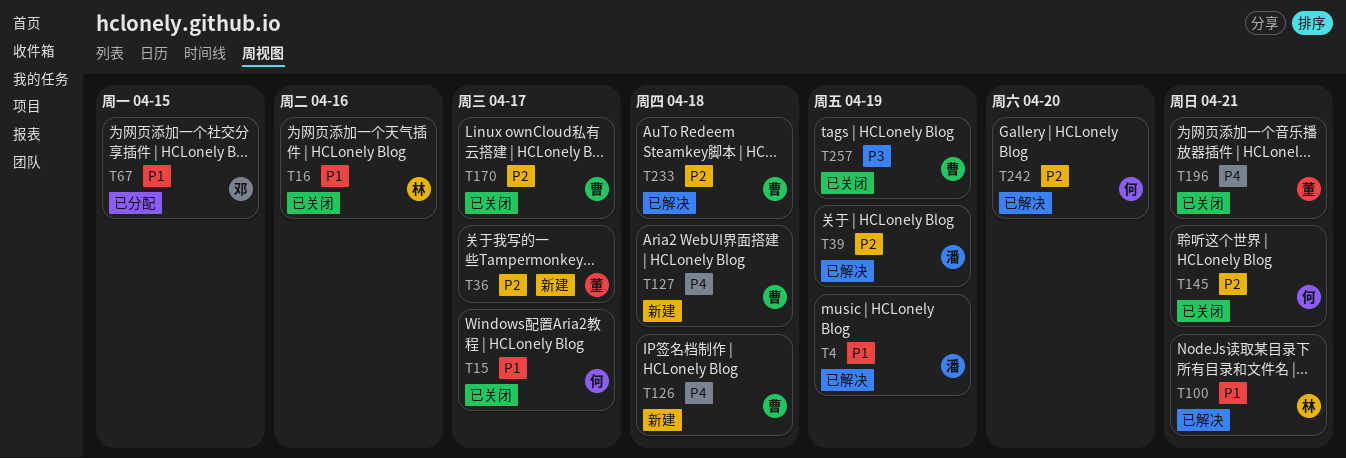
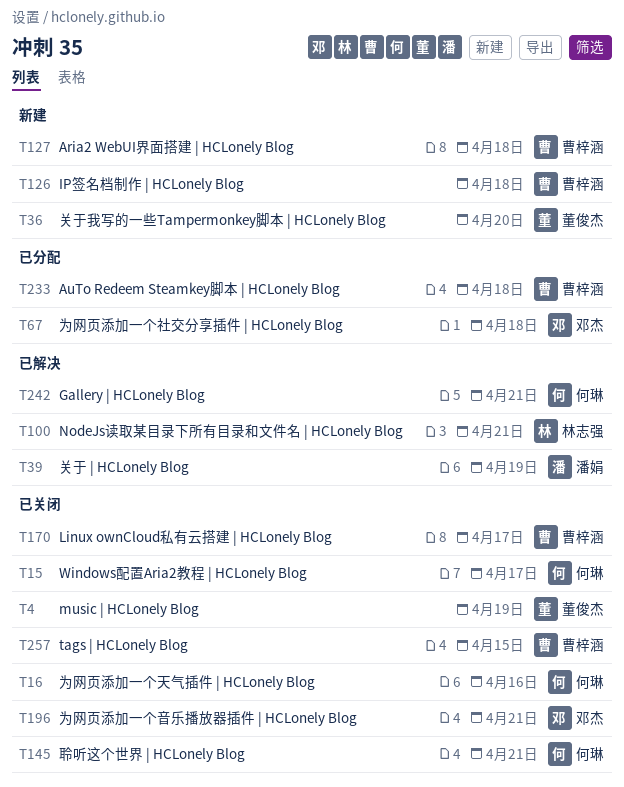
T4, status: 已解决 -> 已关闭
T4, owner: 潘娟 -> 董俊杰
T16, owner: 林志强 -> 何琳
T36, due: Apr 17 -> Apr 20
T67, due: Apr 15 -> Apr 18
T196, owner: 董俊杰 -> 邓杰
T233, status: 已解决 -> 已分配
T242, due: Apr 20 -> Apr 21
T257, due: Apr 19 -> Apr 15

